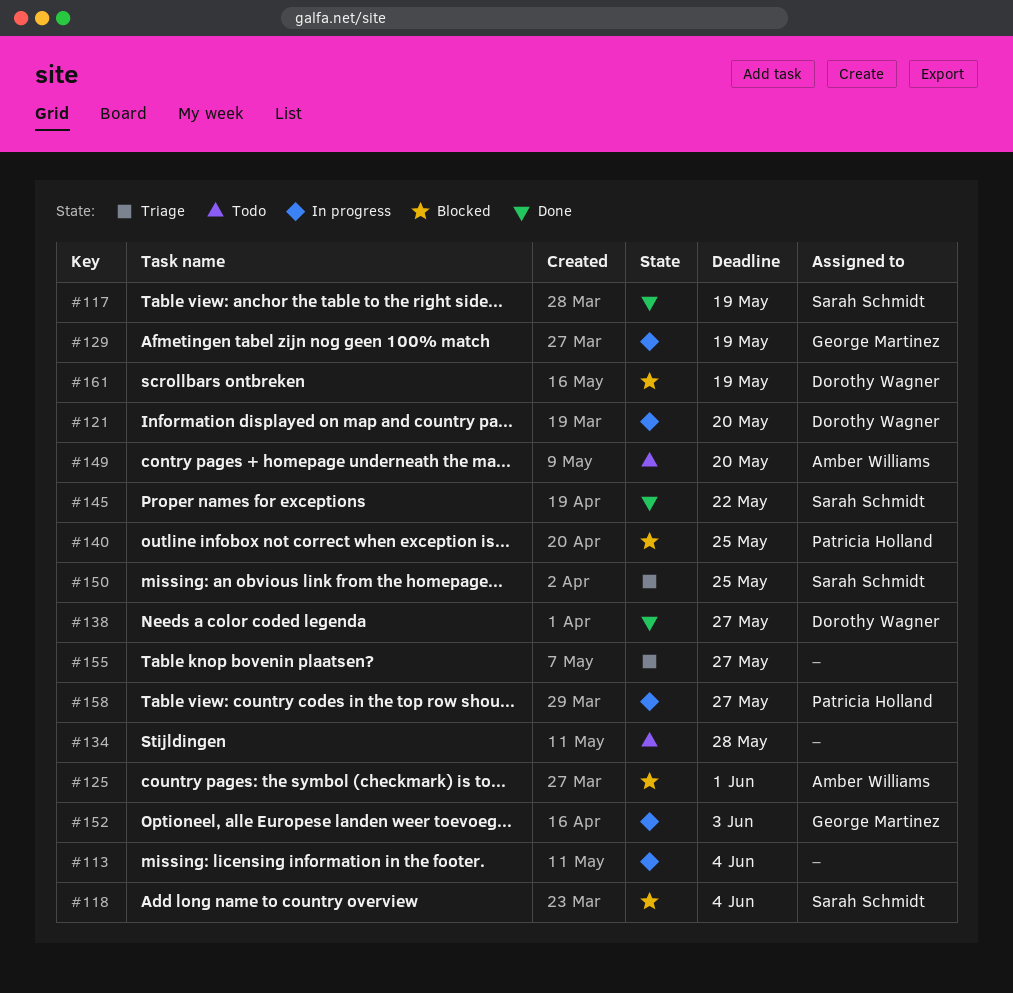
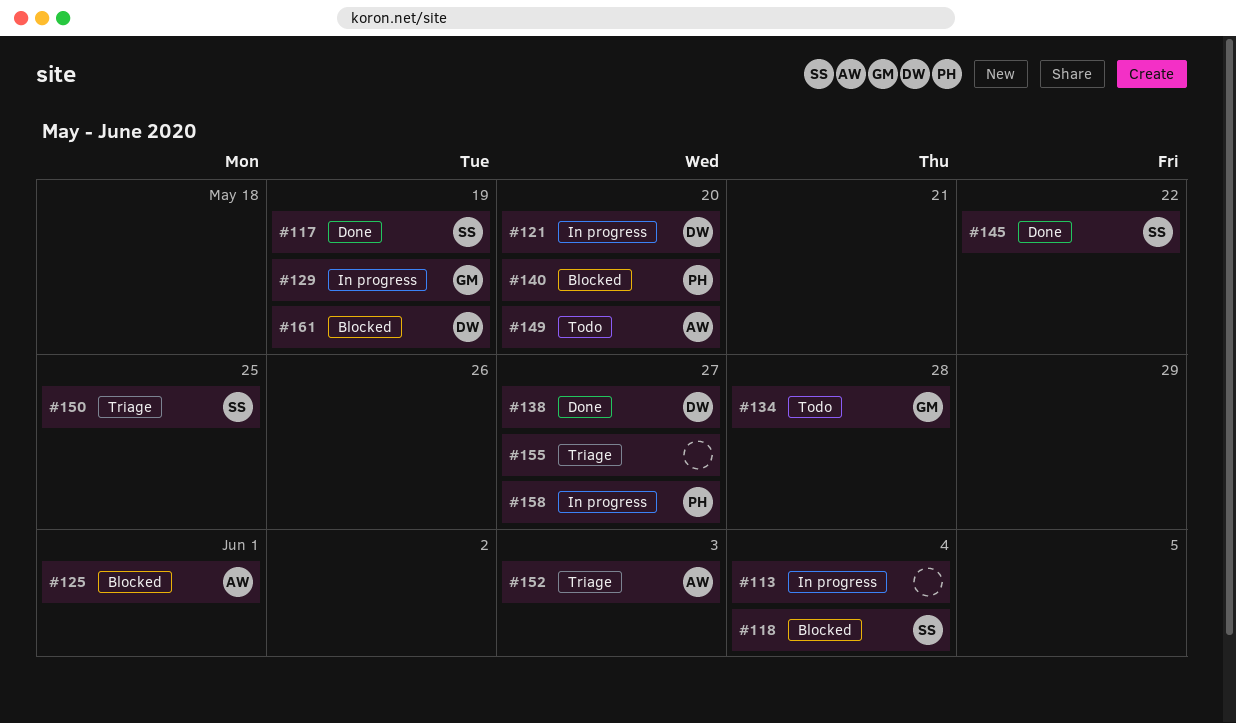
#134, owner: none -> George Martinez
#140, due: May 25 -> May 20
#152, status: In progress -> Triage
#152, owner: George Martinez -> Amber Williams

